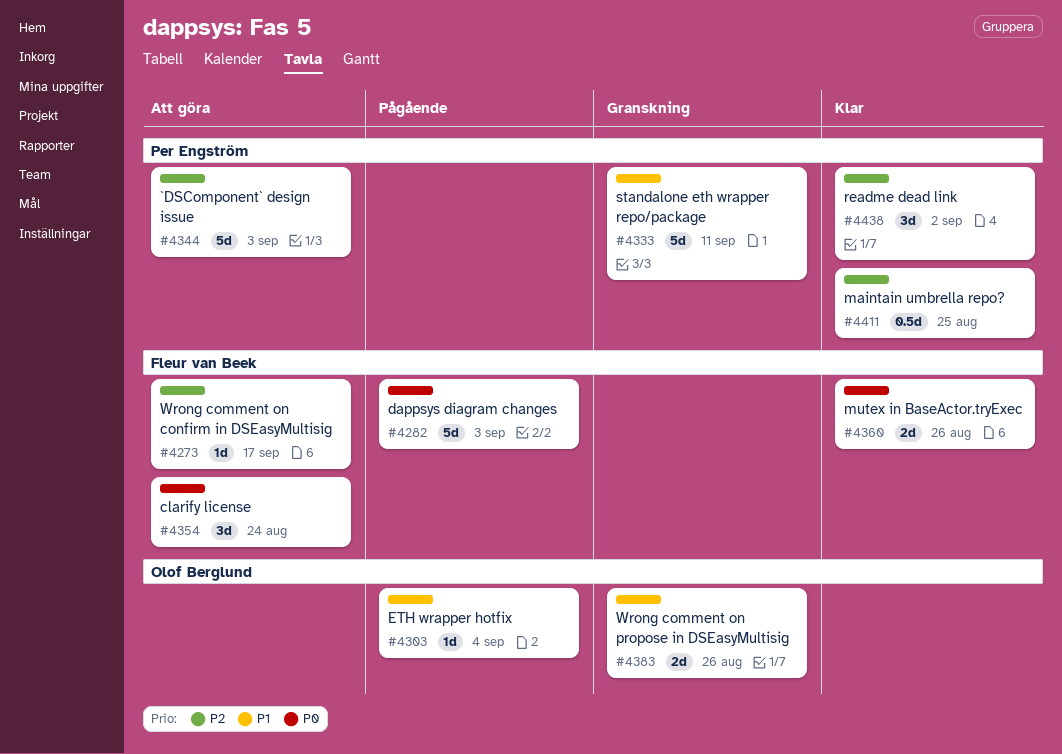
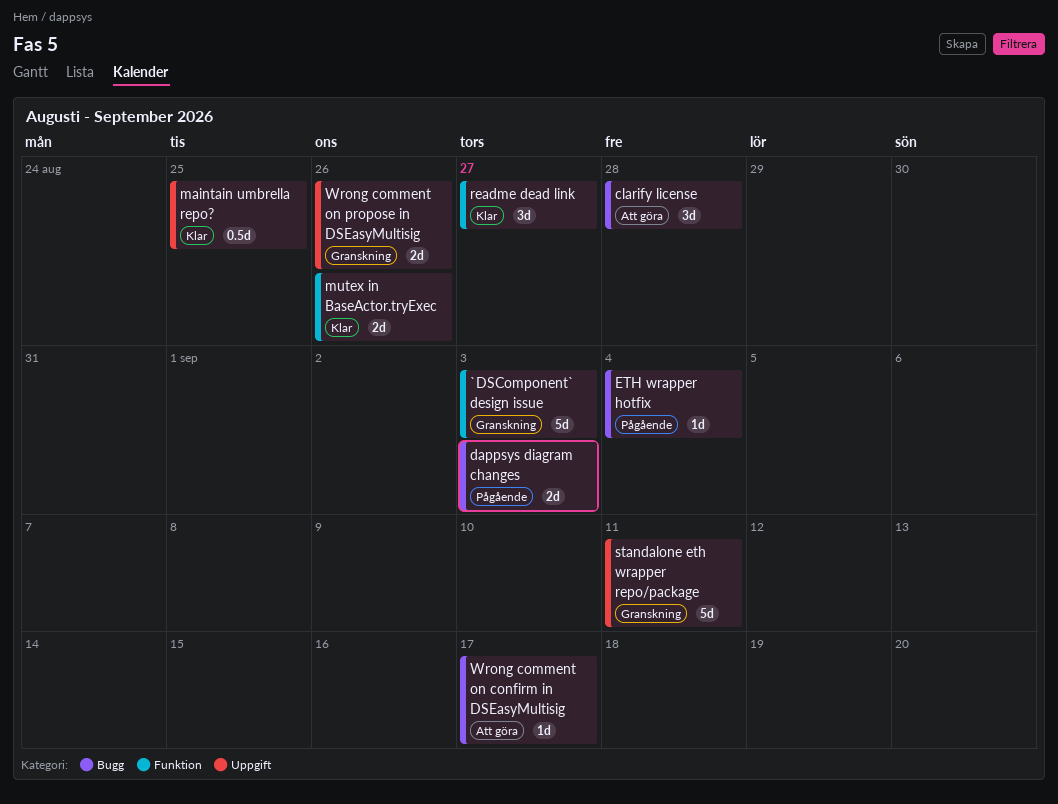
`DSComponent` design issue, status: Att göra -> Granskning
clarify license, due: Aug 24 -> Aug 28
dappsys diagram changes, estimate: 5d -> 2d
readme dead link, due: Sep 2 -> Aug 27

